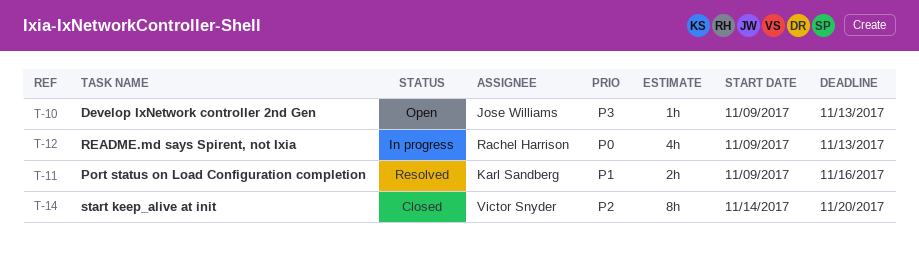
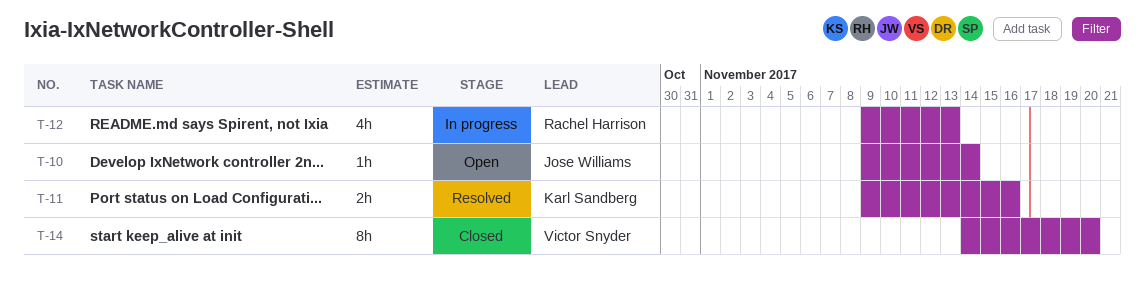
T-10, due: Nov 13 -> Nov 14

